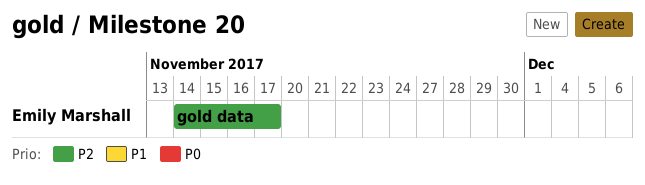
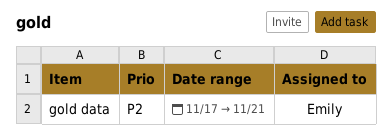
gold data, start: Nov 14 -> Nov 17
gold data, due: Nov 17 -> Nov 21

